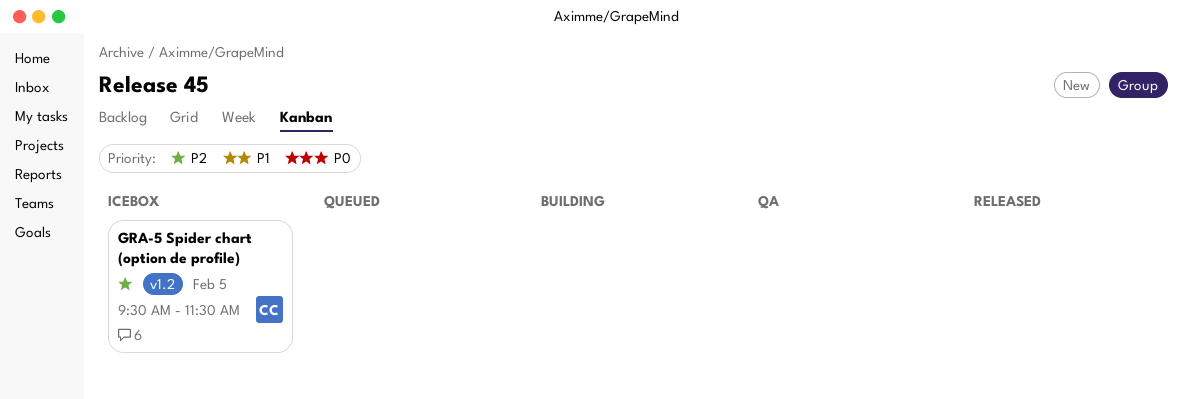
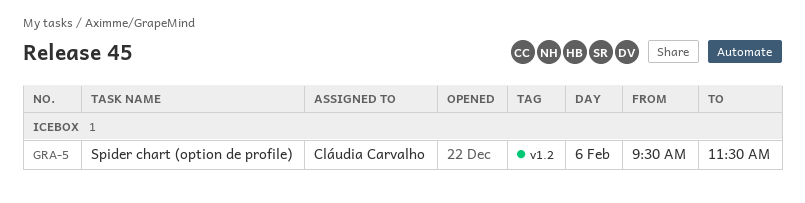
GRA-5, day: Feb 5 -> Feb 6

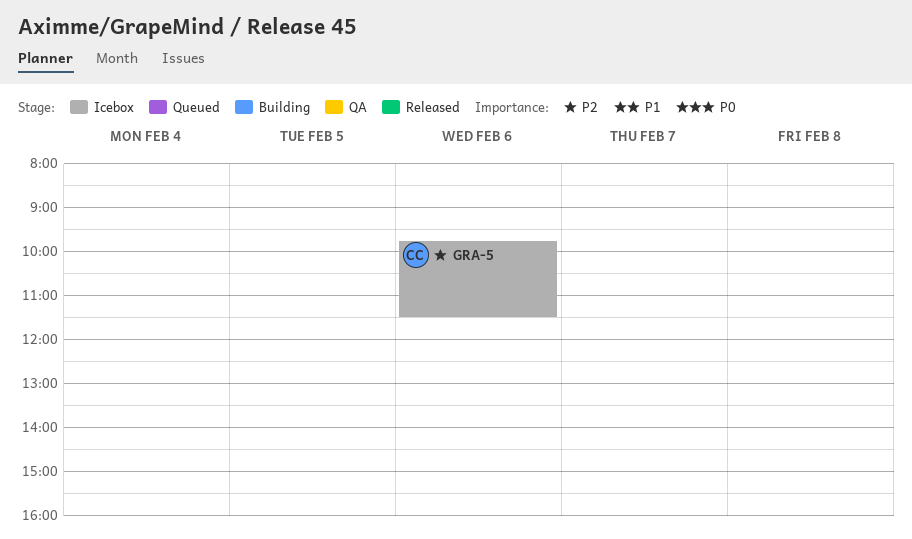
GRA-5, begins: 09:30 -> 09:45

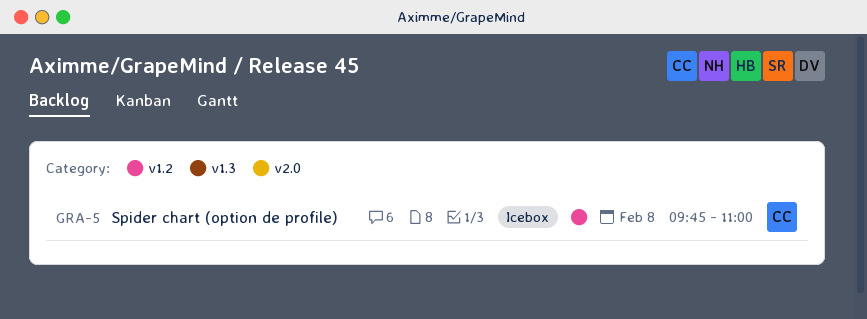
GRA-5, day: Feb 6 -> Feb 8
GRA-5, ends: 11:30 -> 11:00

